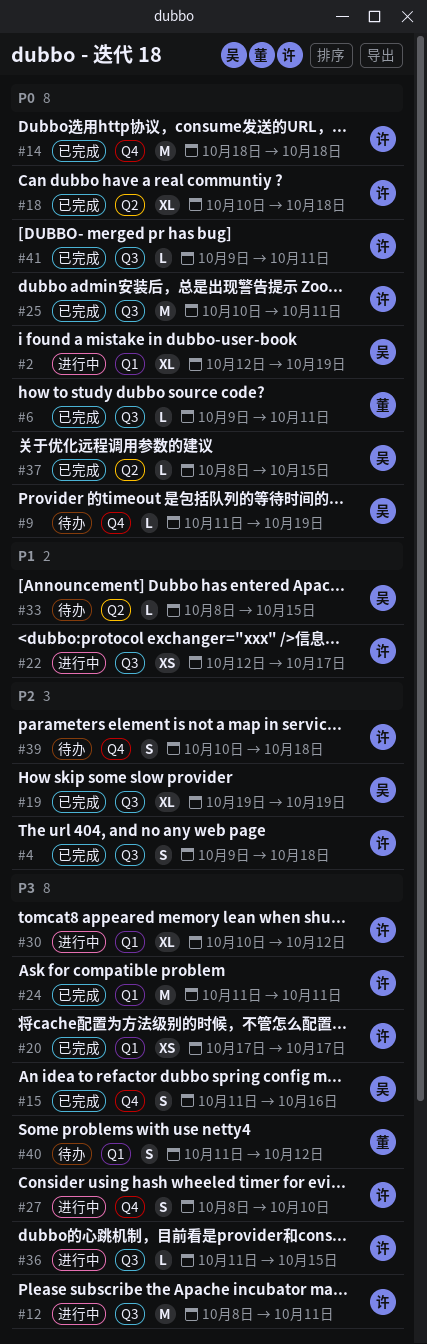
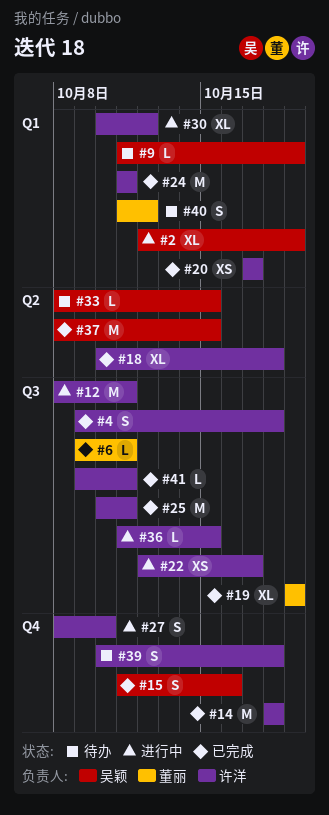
#9, label: Q4 -> Q1
#19, owner: 吴颖 -> 董丽
#37, estimate: L -> M

